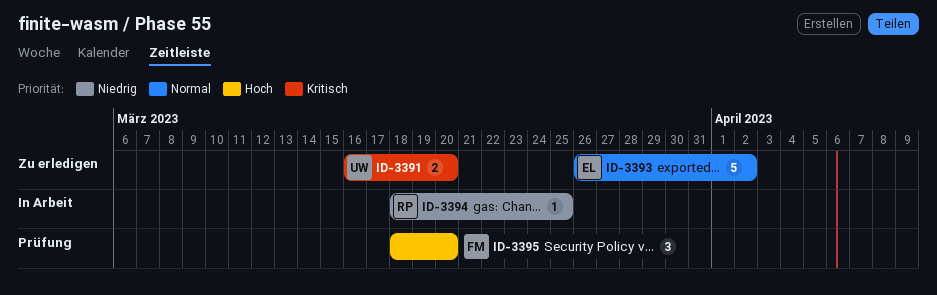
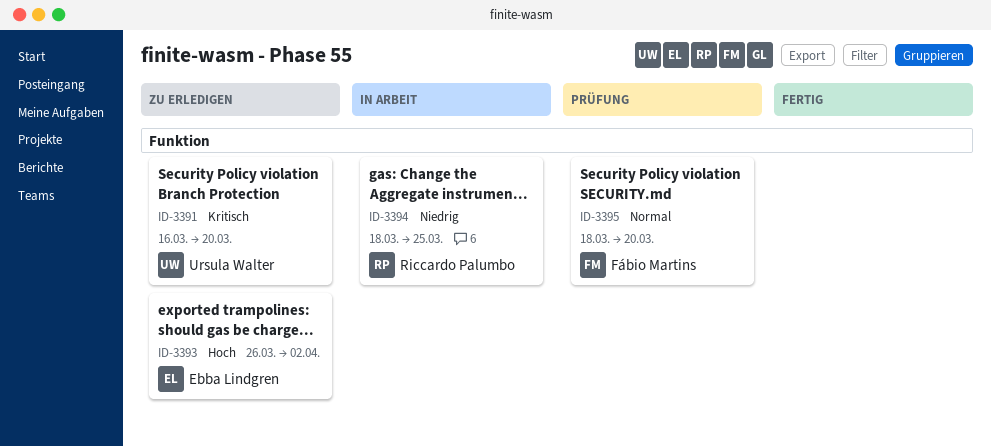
ID-3393, priority: Normal -> Hoch
ID-3395, priority: Hoch -> Normal

